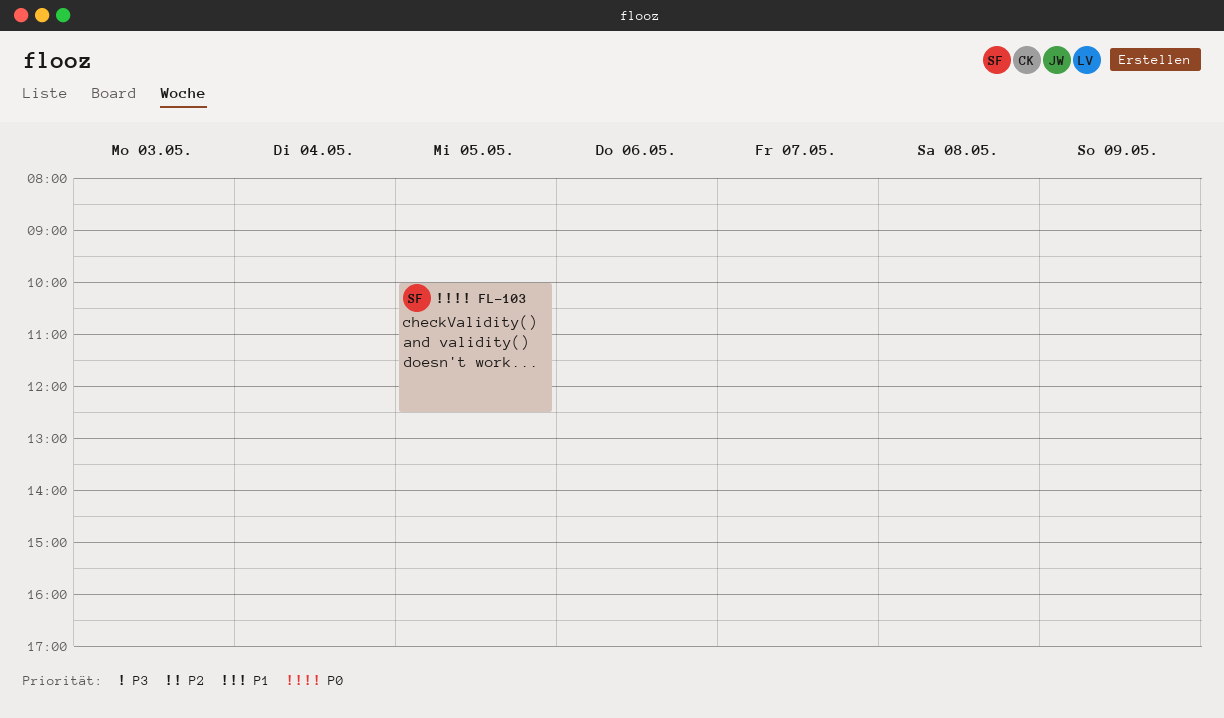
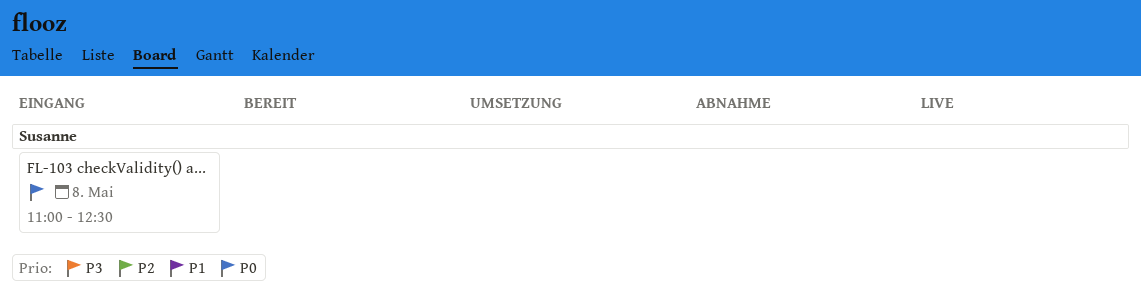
FL-103, day: May 5 -> May 8
FL-103, begins: 10:00 -> 11:00

